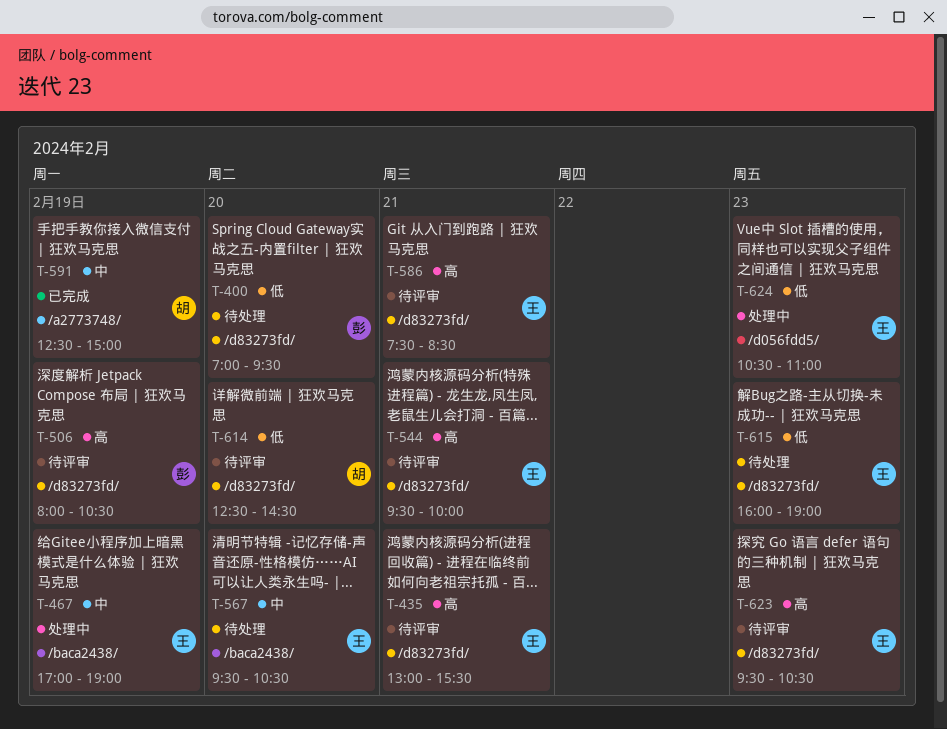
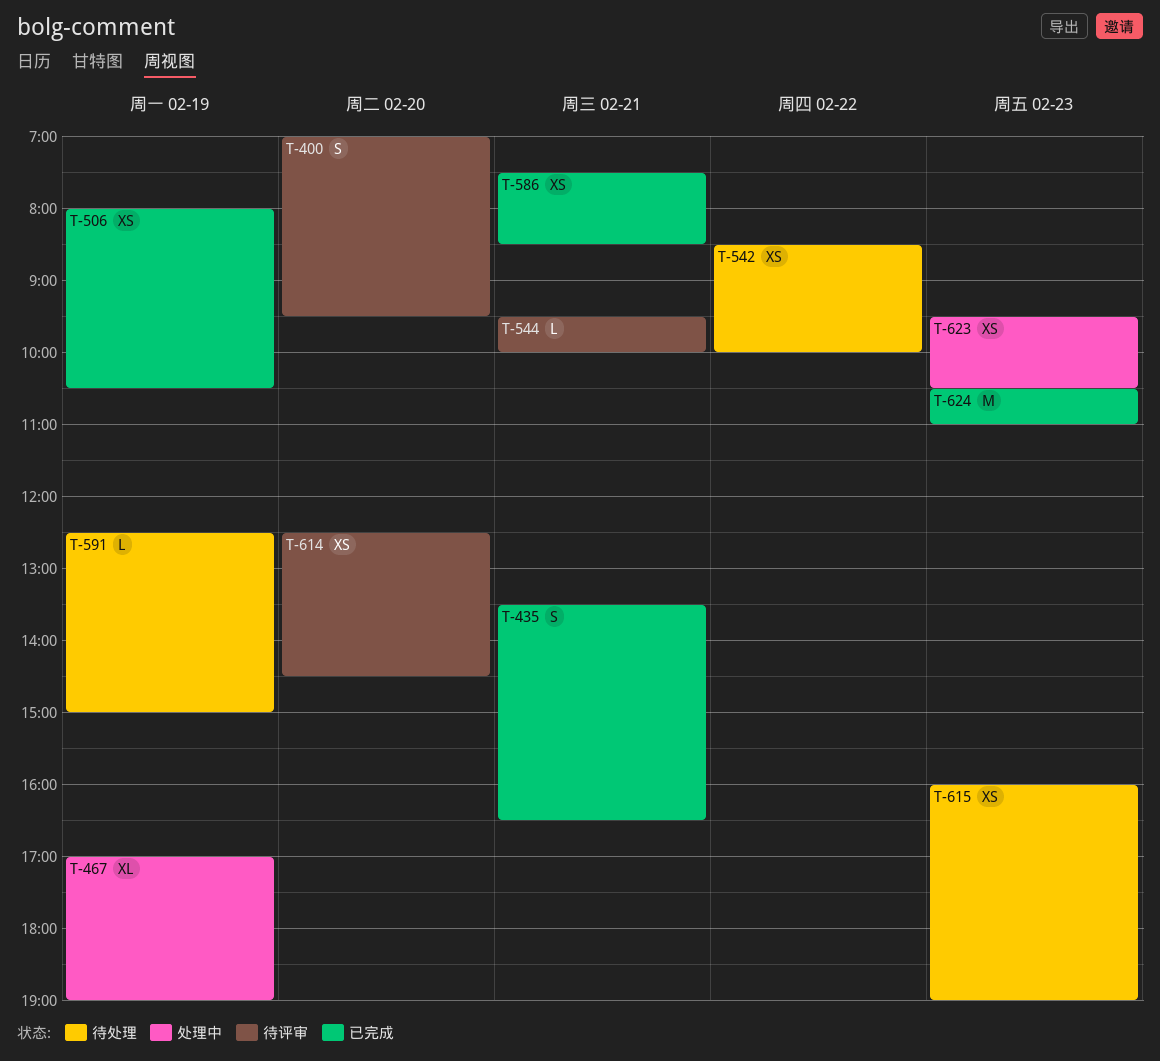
T-400, status: 待处理 -> 待评审
T-435, status: 待评审 -> 已完成
T-435, begins: 13:00 -> 13:30
T-435, ends: 15:30 -> 16:30
T-506, status: 待评审 -> 已完成
T-542: none -> present
T-567: present -> none
T-586, status: 待评审 -> 已完成
T-591, status: 已完成 -> 待处理
T-623, status: 待评审 -> 处理中
T-624, status: 处理中 -> 已完成

